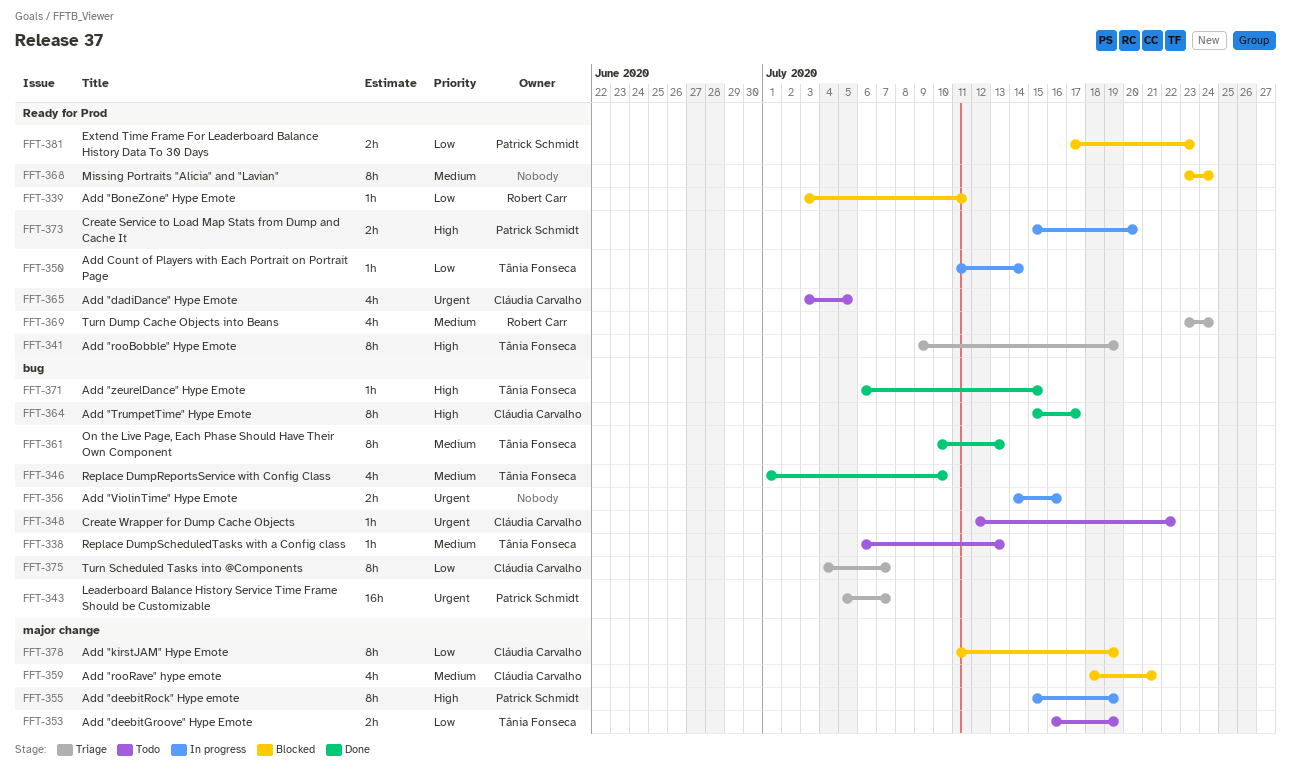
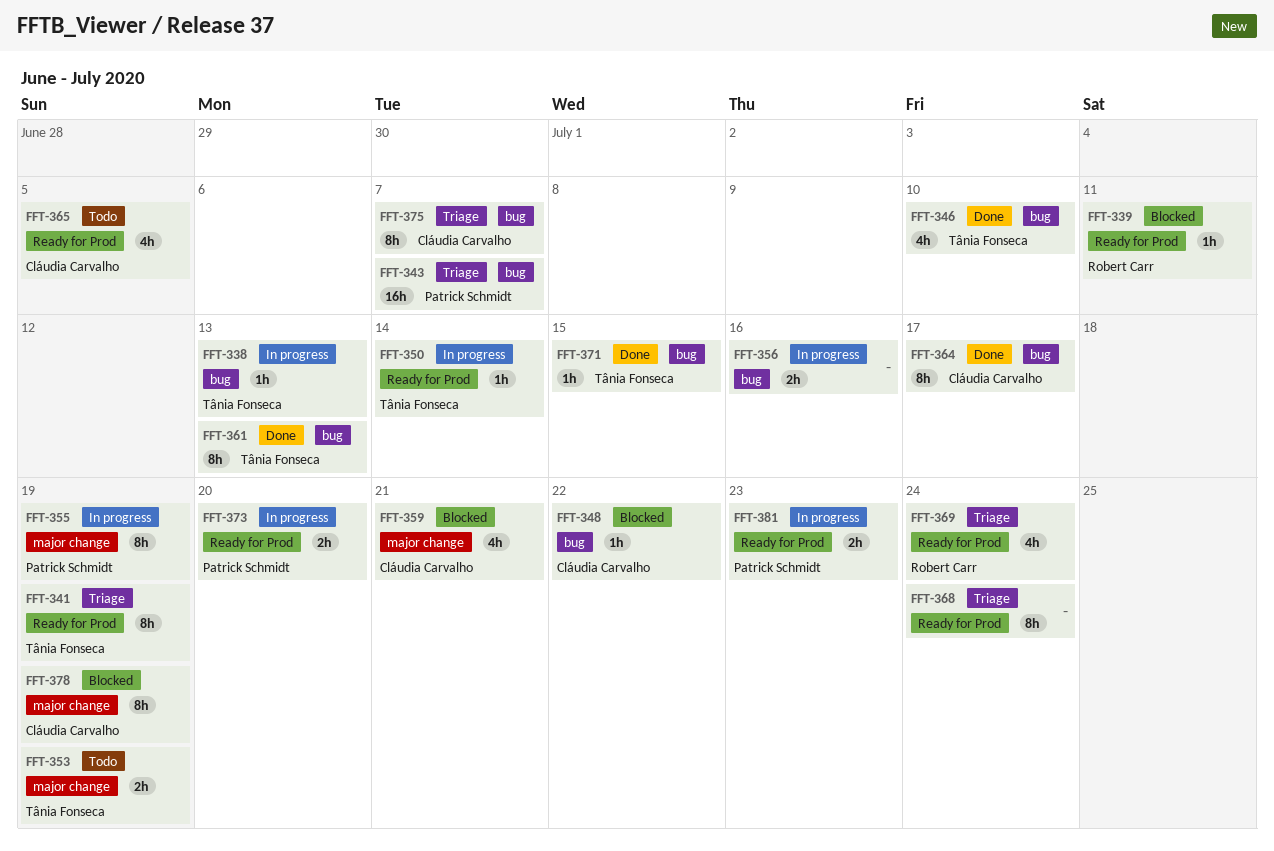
FFT-338, status: Todo -> In progress
FFT-348, status: Todo -> Blocked
FFT-368, status: Blocked -> Triage
FFT-381, status: Blocked -> In progress

